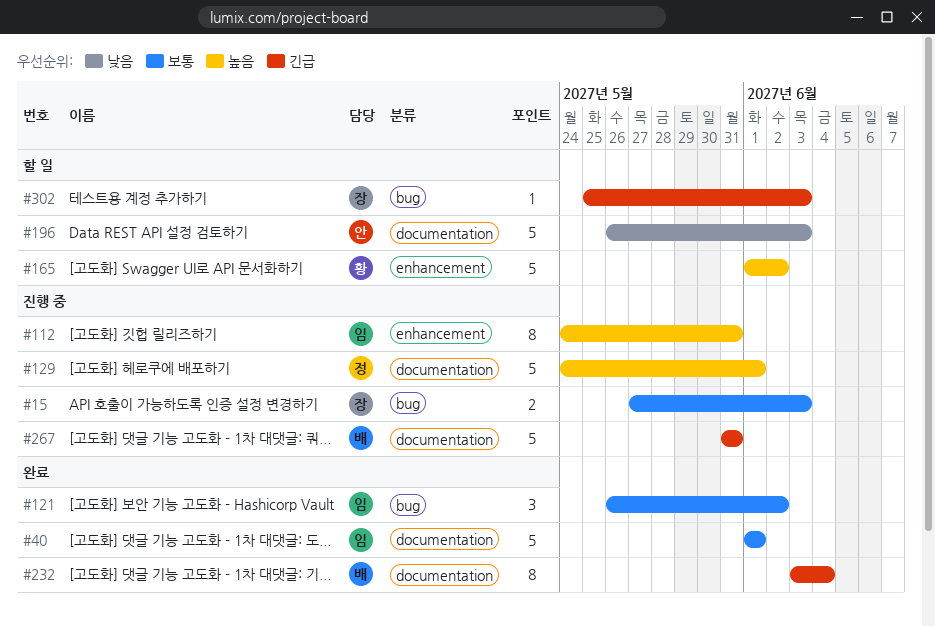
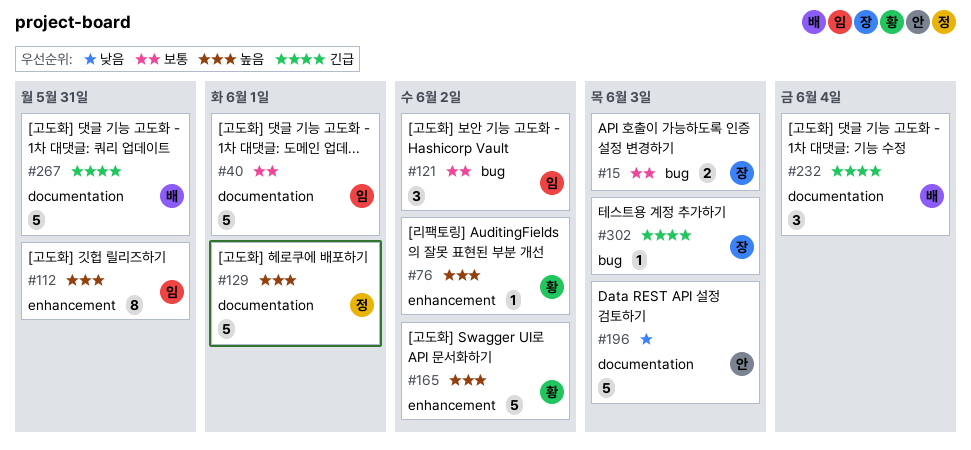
#76: none -> present
#232, estimate: 8 -> 3

